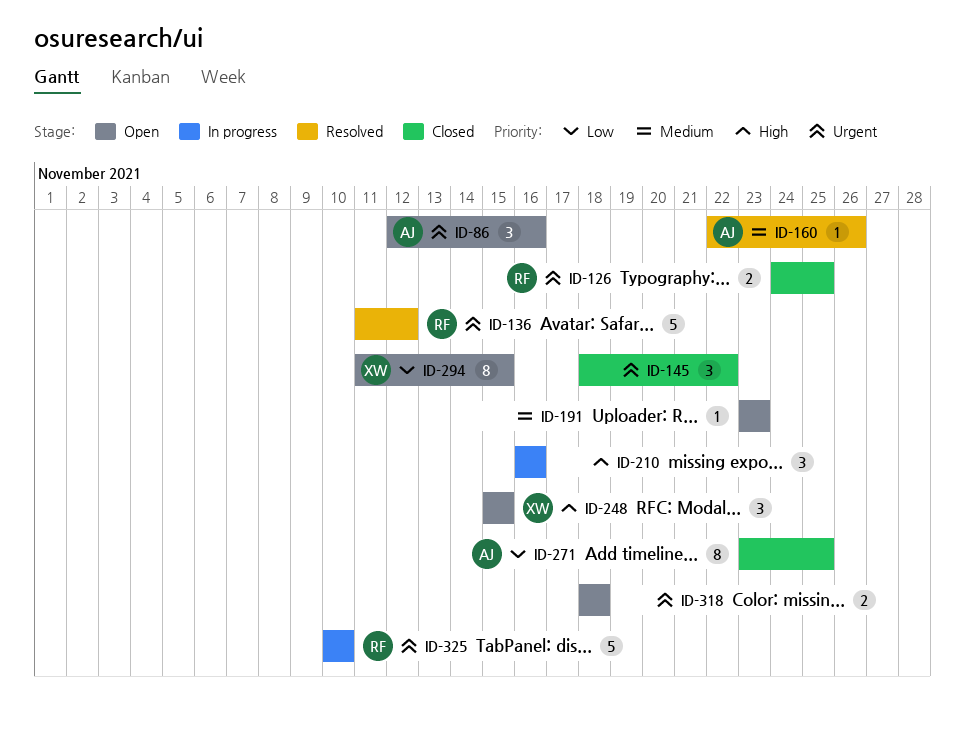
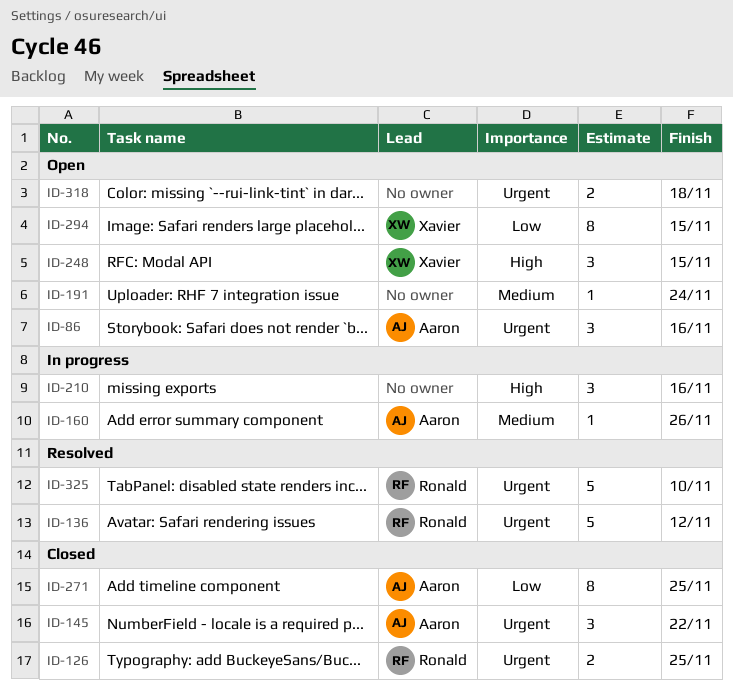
ID-145, owner: none -> Aaron
ID-160, status: Resolved -> In progress
ID-191, due: Nov 23 -> Nov 24
ID-325, status: In progress -> Resolved

